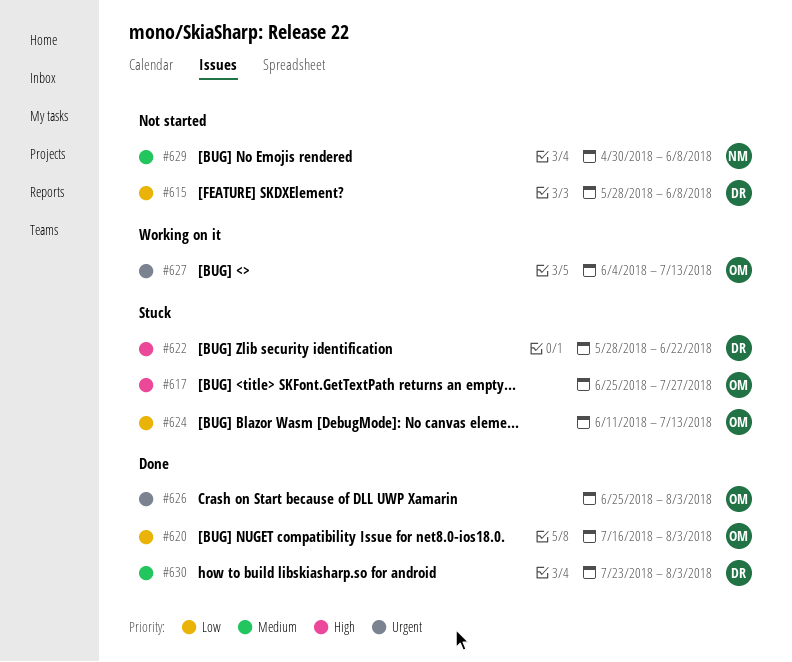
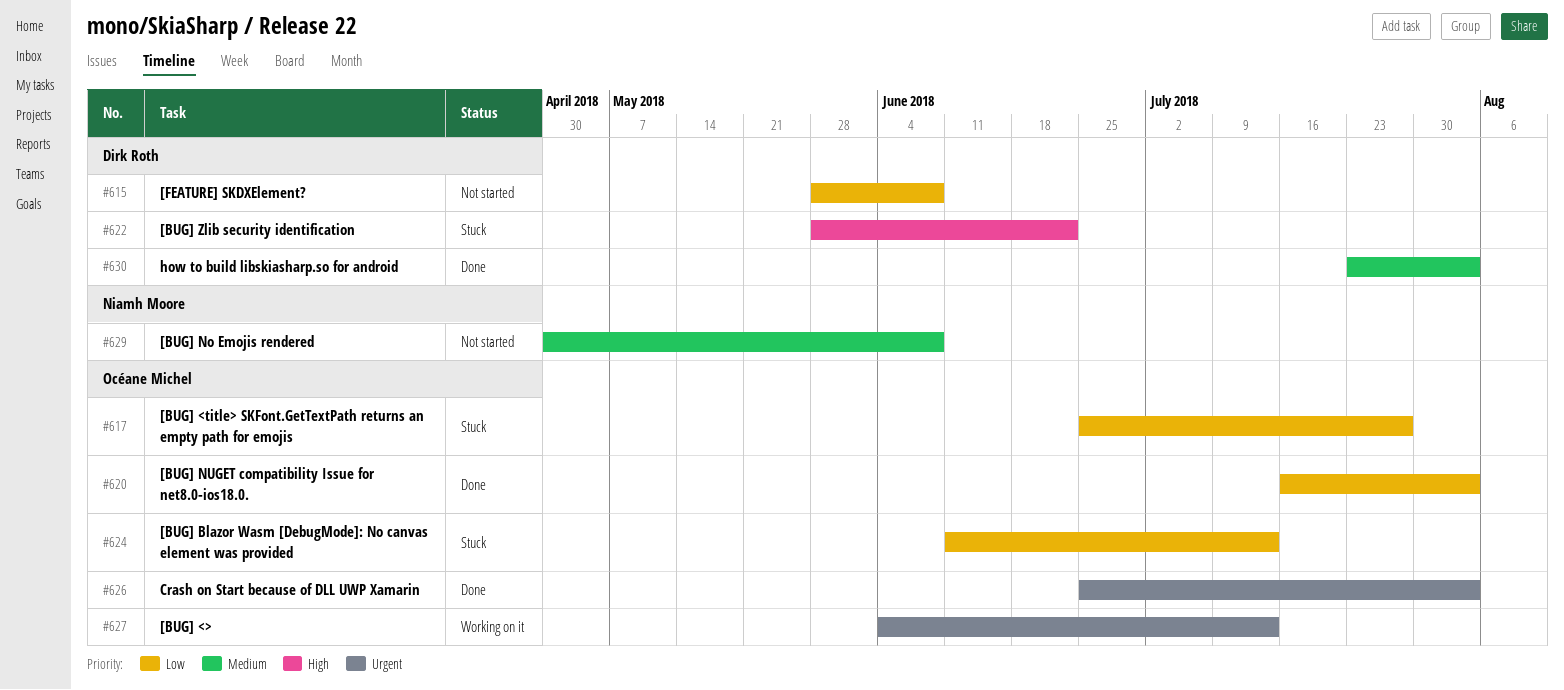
#617, priority: High -> Low

